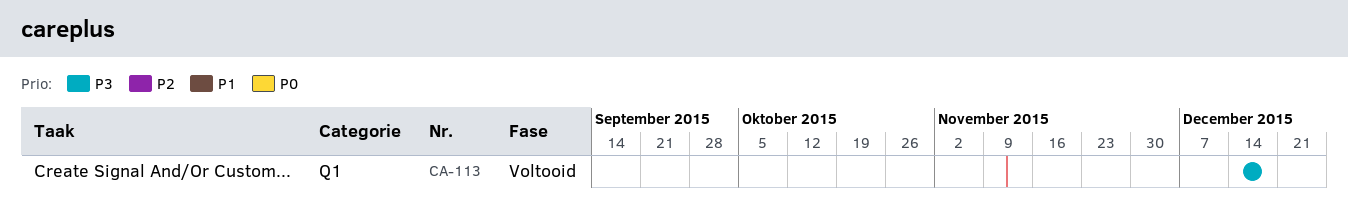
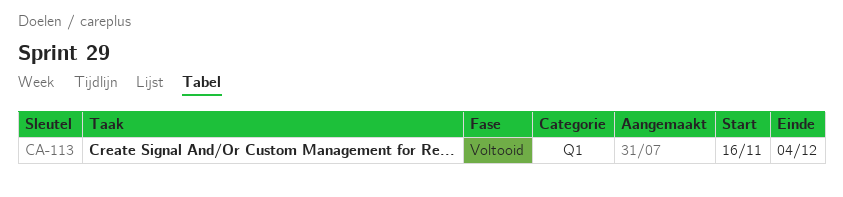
CA-113, start: Dec 14 -> Nov 16
CA-113, due: Dec 18 -> Dec 4

